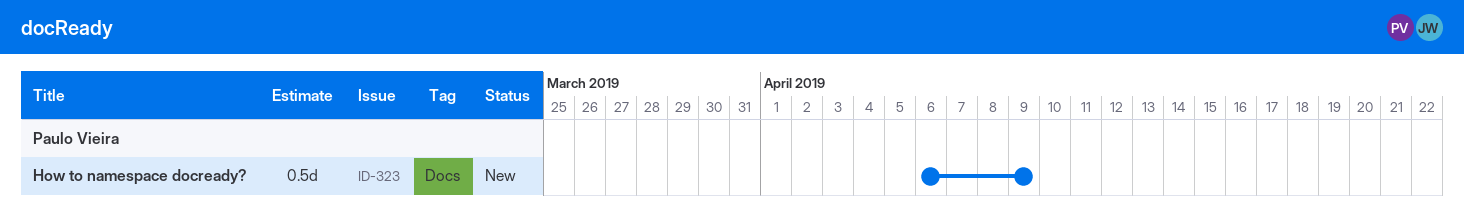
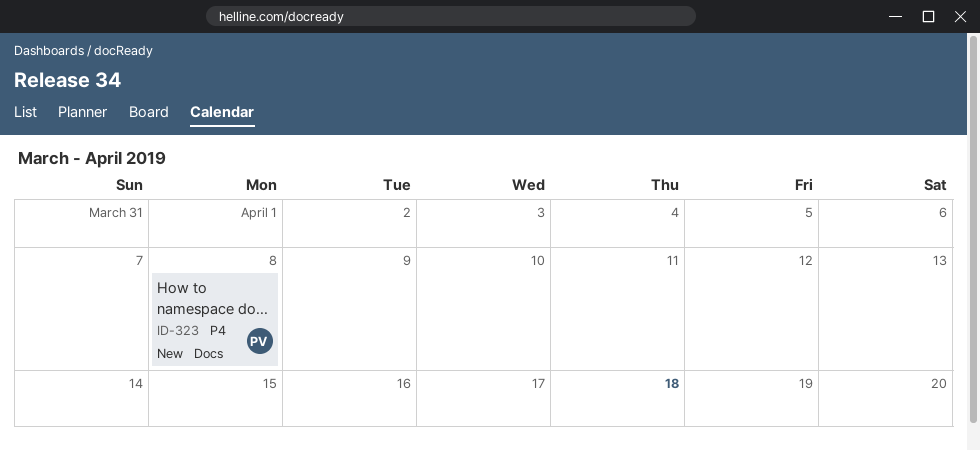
ID-323, due: Apr 9 -> Apr 8

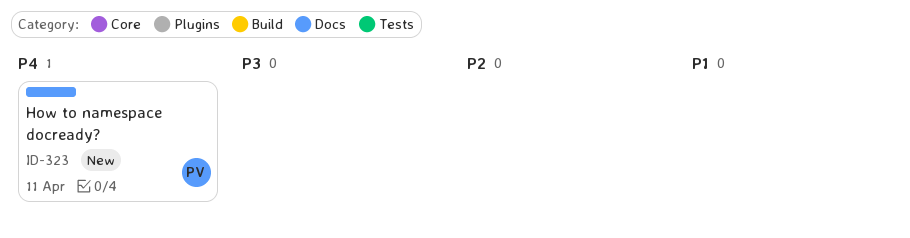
ID-323, due: Apr 8 -> Apr 11

